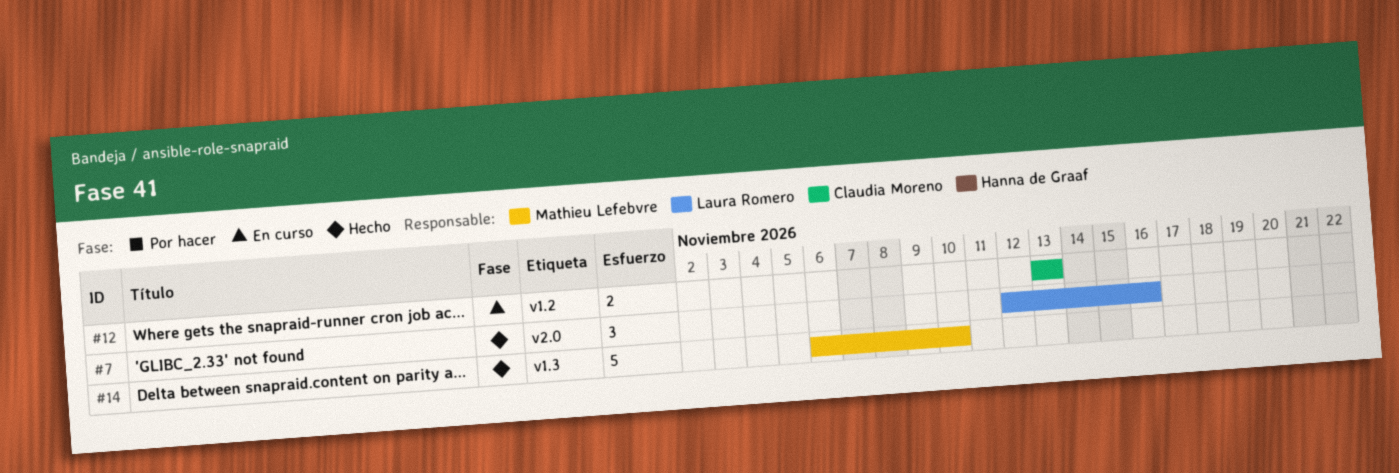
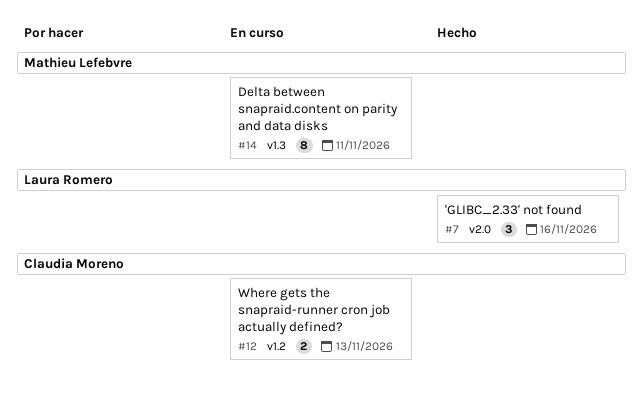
#14, status: Hecho -> En curso
#14, estimate: 5 -> 8
#14, due: Nov 10 -> Nov 11

